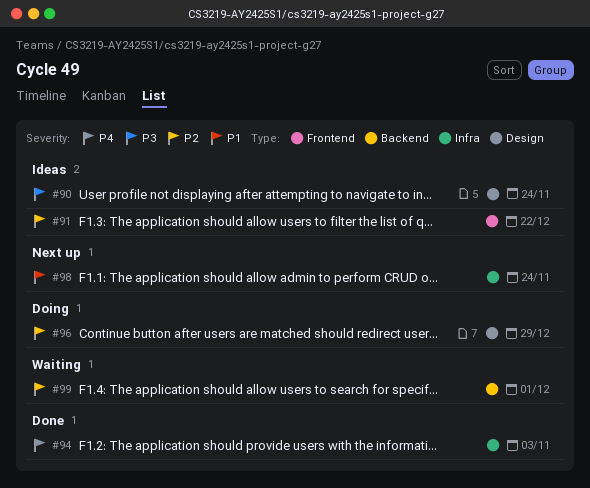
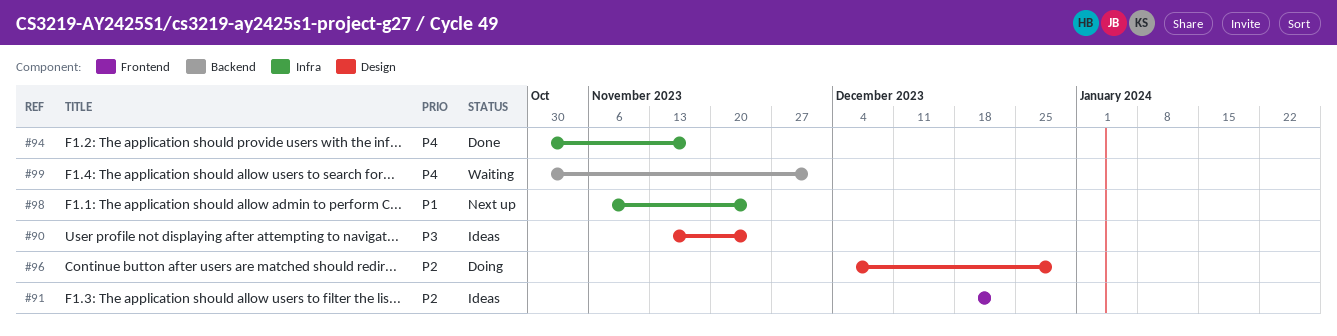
#94, due: Nov 3 -> Nov 17
#99, priority: P2 -> P4

